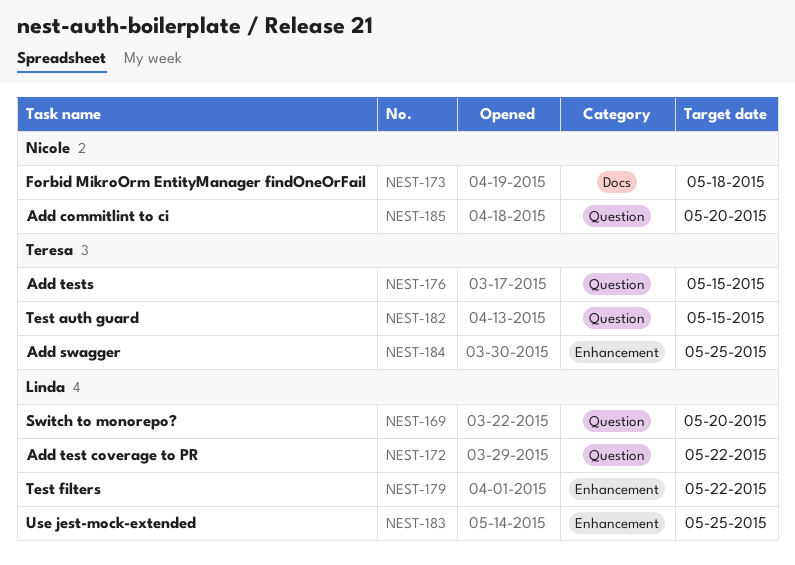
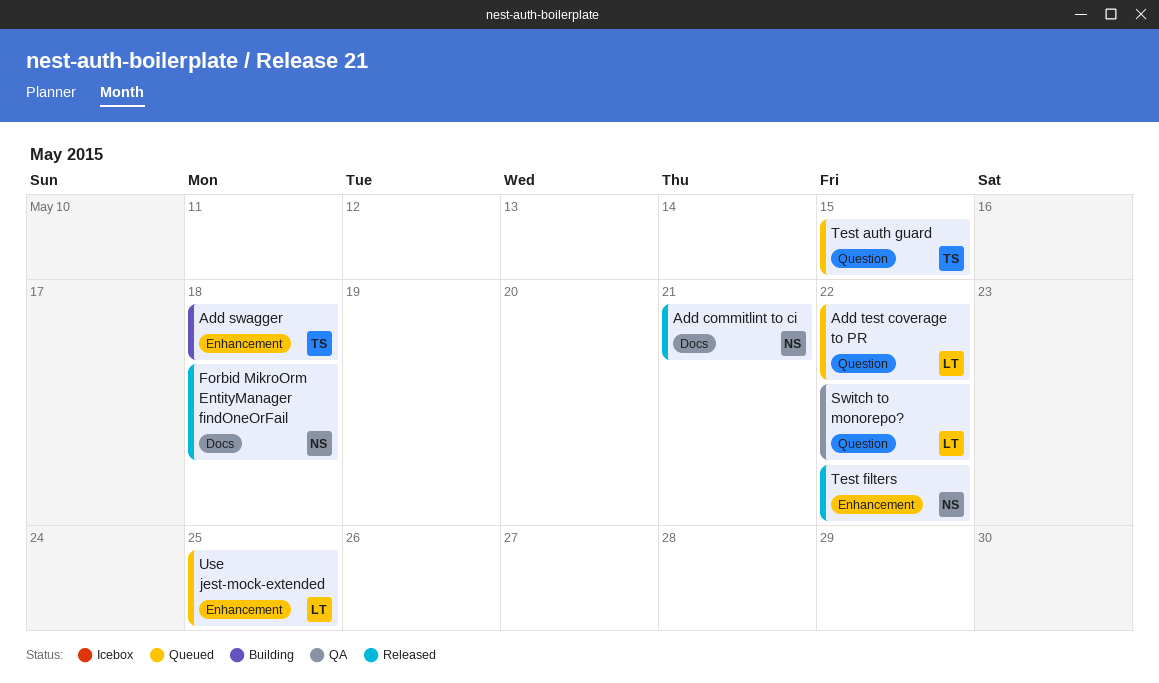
Add commitlint to ci, label: Question -> Docs
Add commitlint to ci, due: May 20 -> May 21
Add swagger, due: May 25 -> May 18
Add tests: present -> none
Switch to monorepo?, due: May 20 -> May 22
Test filters, owner: Linda -> Nicole

